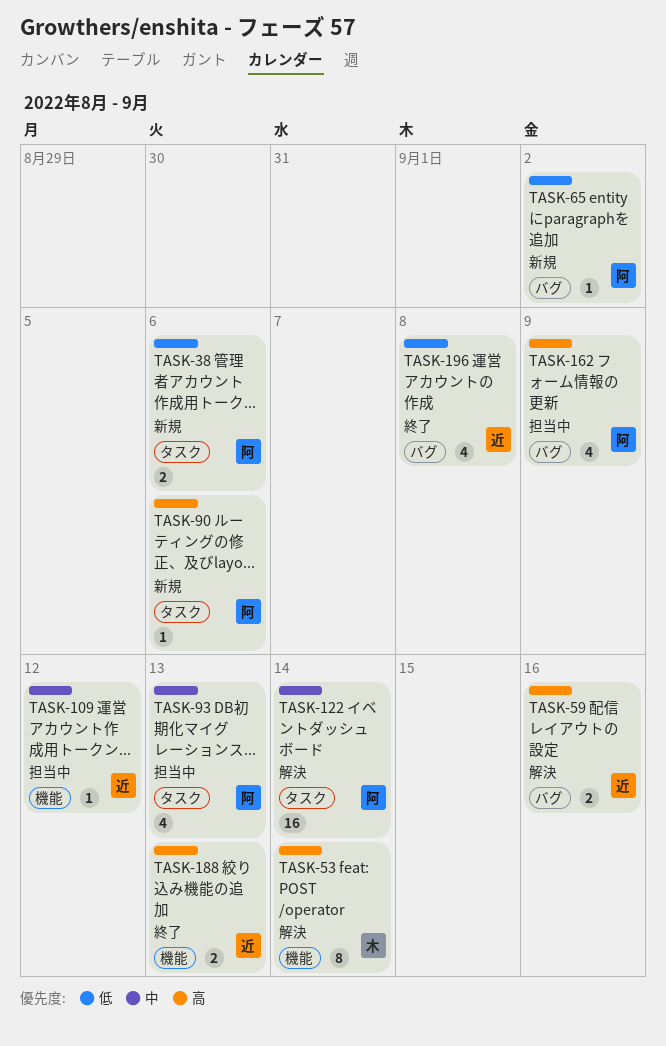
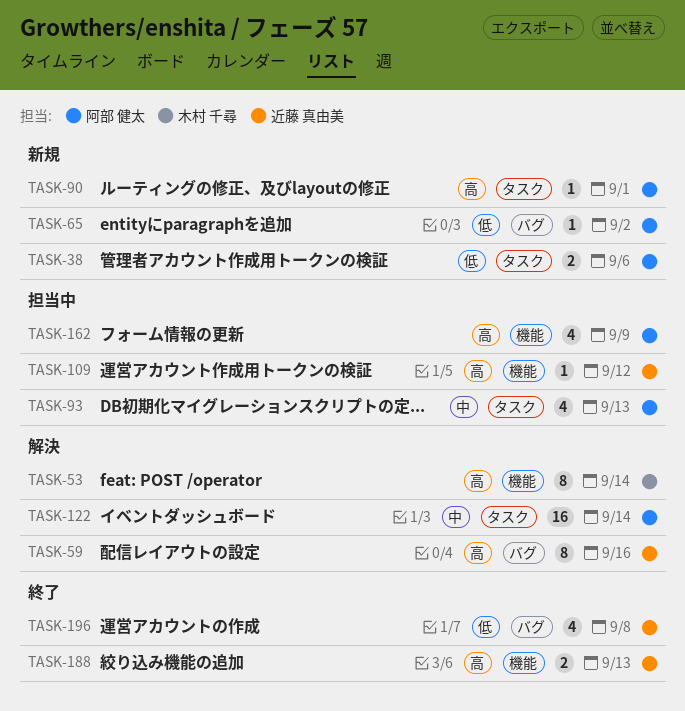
TASK-59, estimate: 2 -> 8
TASK-90, due: Sep 6 -> Sep 1
TASK-109, priority: 中 -> 高
TASK-162, label: バグ -> 機能

